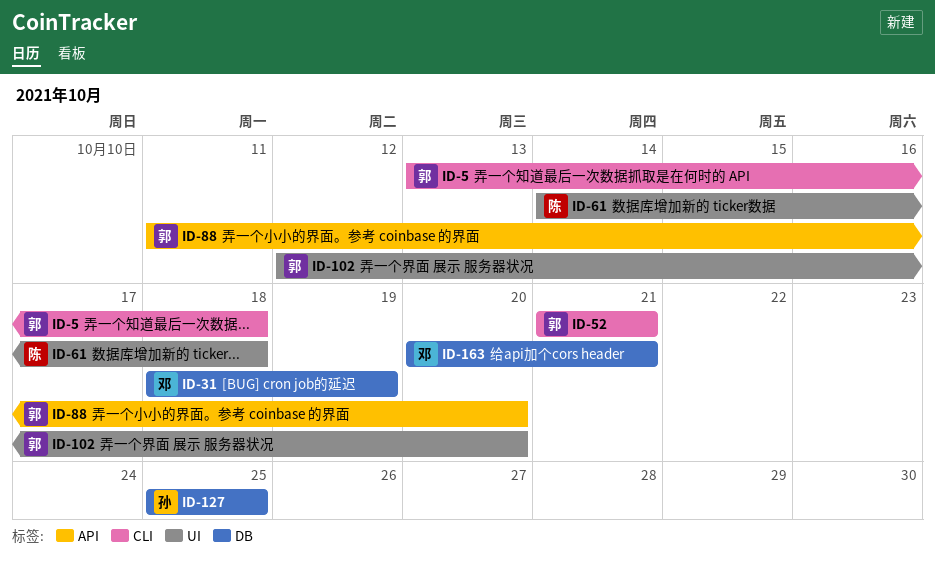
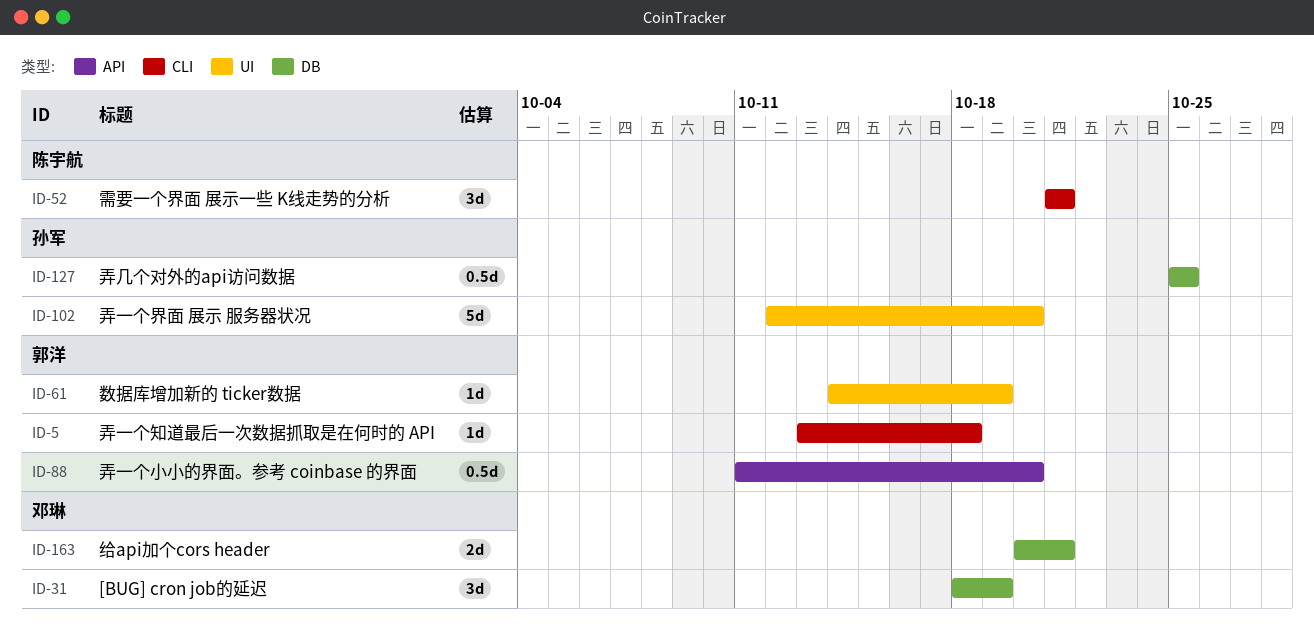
ID-52, owner: 郭洋 -> 陈宇航
ID-61, owner: 陈宇航 -> 郭洋
ID-61, due: Oct 18 -> Oct 19
ID-102, owner: 郭洋 -> 孙军

